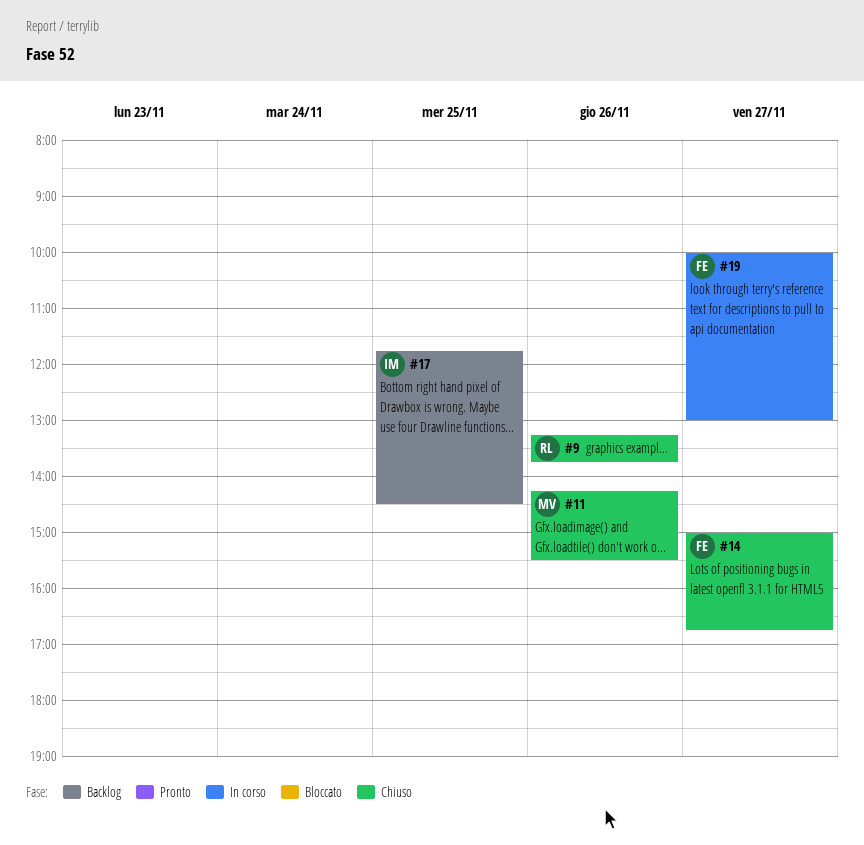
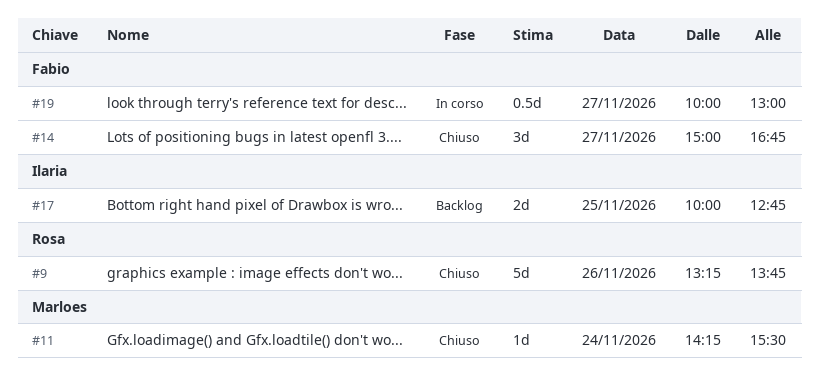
#11, day: Nov 26 -> Nov 24
#17, begins: 11:45 -> 10:00
#17, ends: 14:30 -> 12:45

